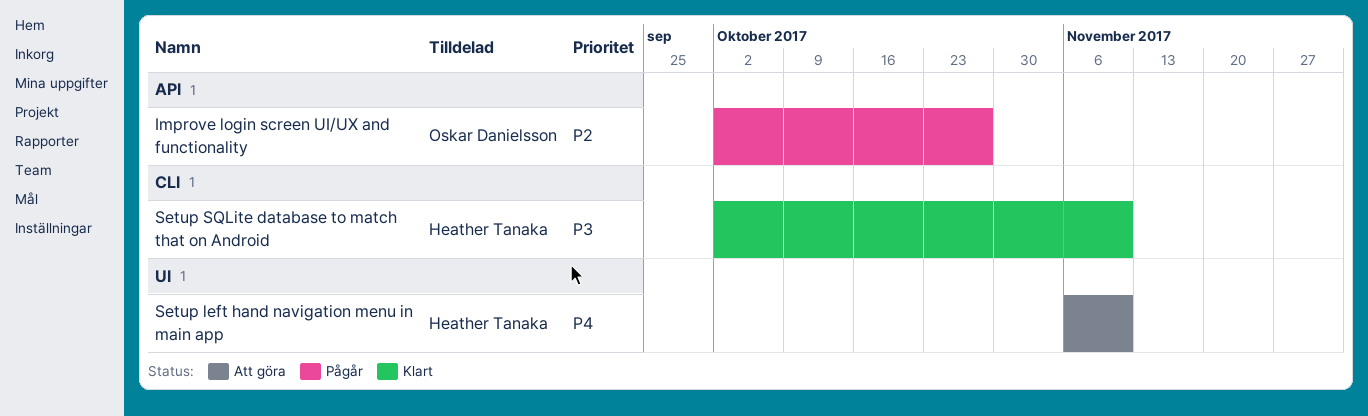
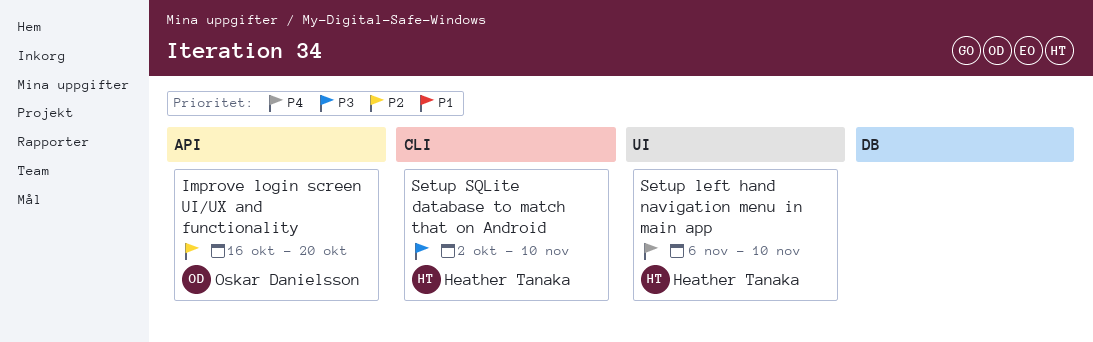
Improve login screen UI/UX and functionality, start: Oct 2 -> Oct 16
Improve login screen UI/UX and functionality, due: Oct 27 -> Oct 20

